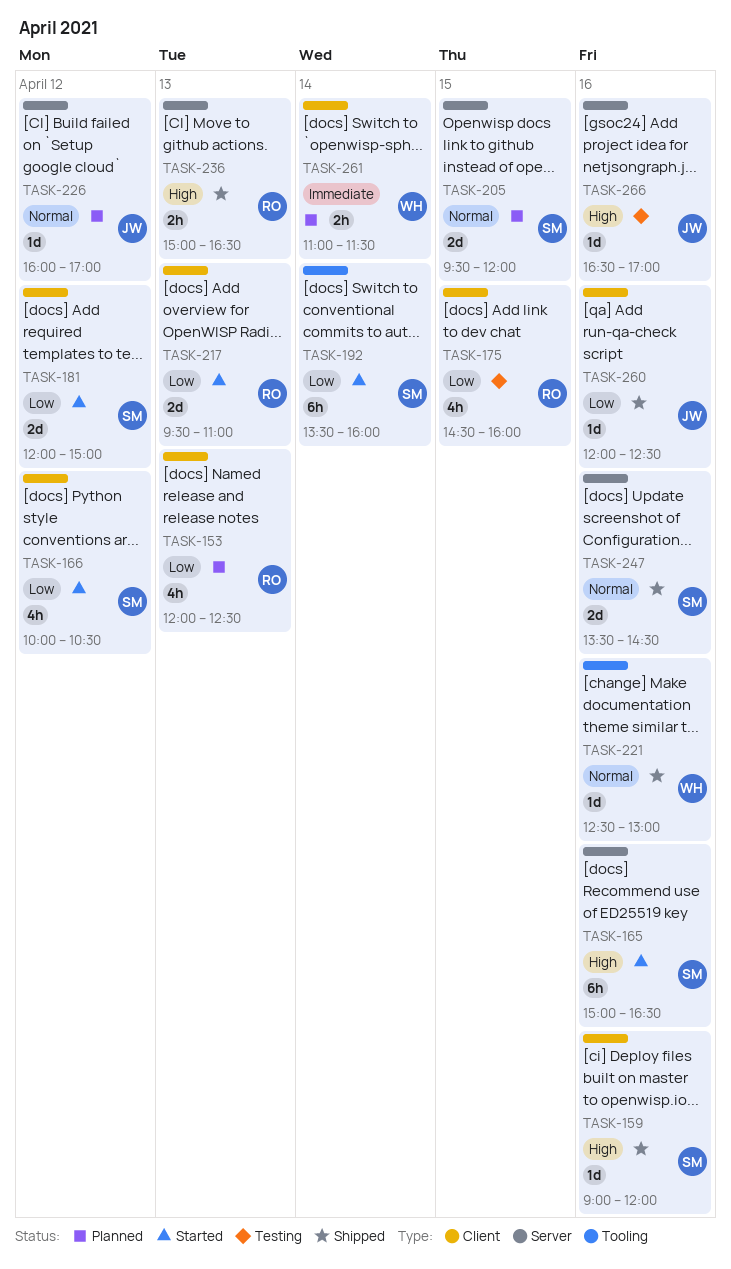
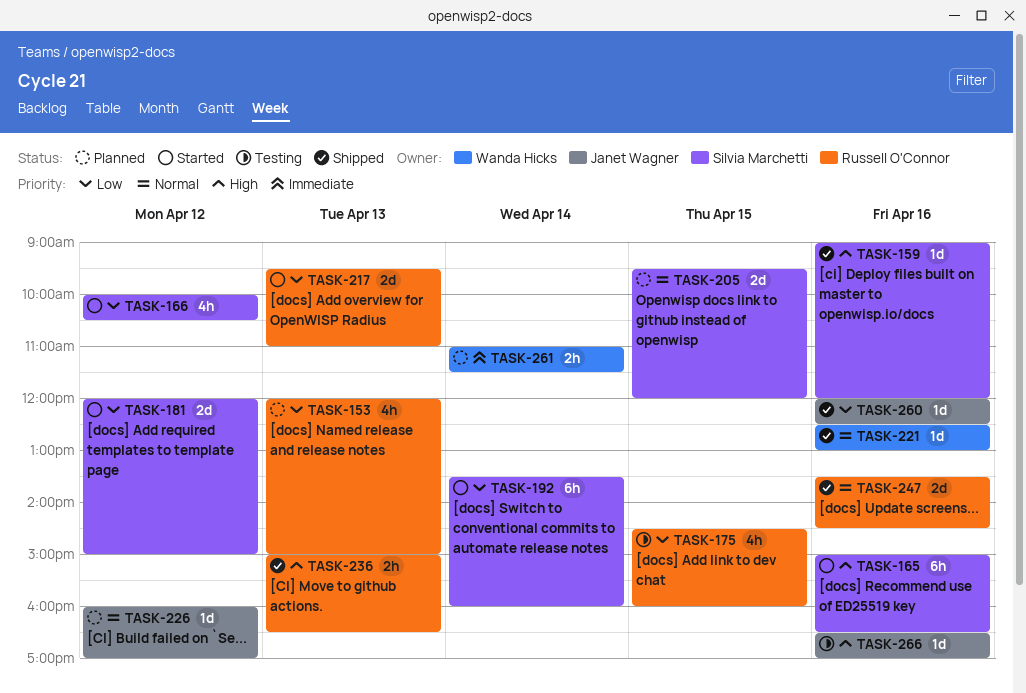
TASK-153, ends: 12:30 -> 15:00
TASK-247, owner: Silvia Marchetti -> Russell O'Connor

